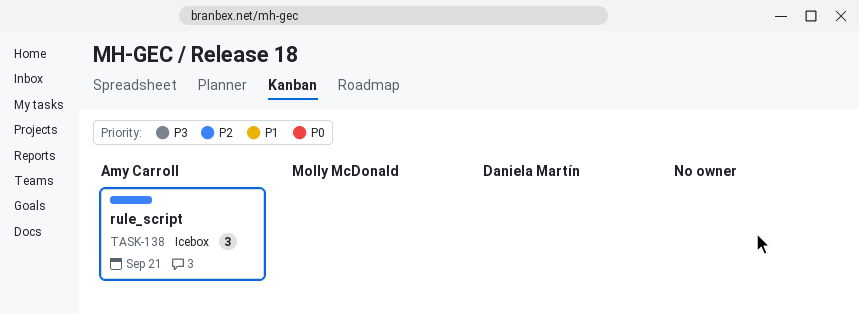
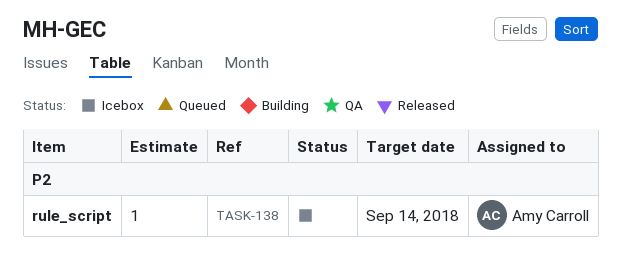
TASK-138, estimate: 3 -> 1
TASK-138, due: Sep 21 -> Sep 14

